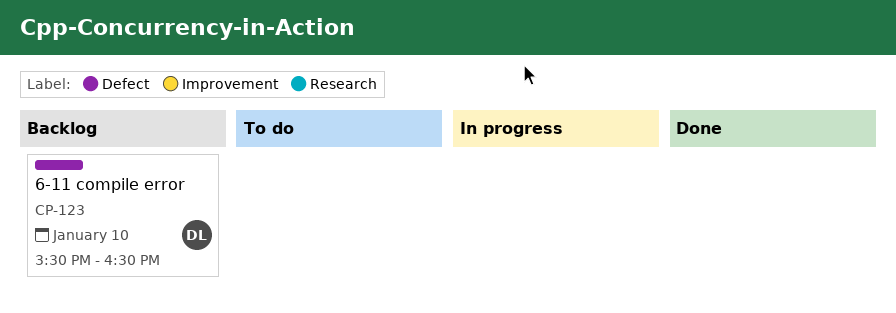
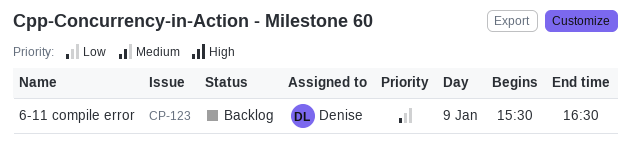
CP-123, day: Jan 10 -> Jan 9

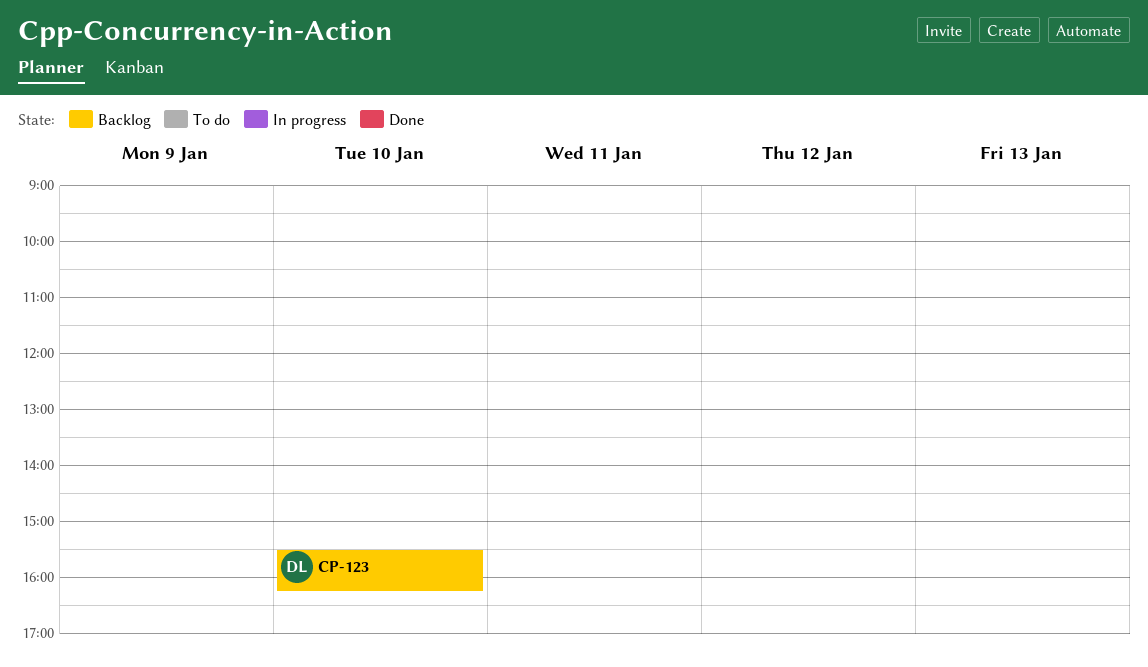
CP-123, day: Jan 9 -> Jan 10
CP-123, ends: 16:30 -> 16:15

